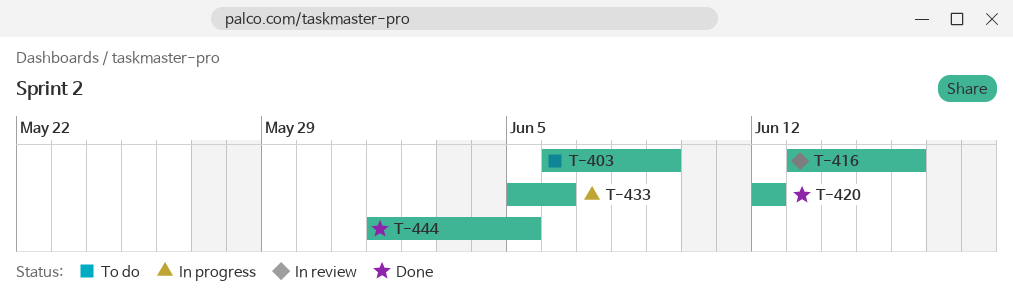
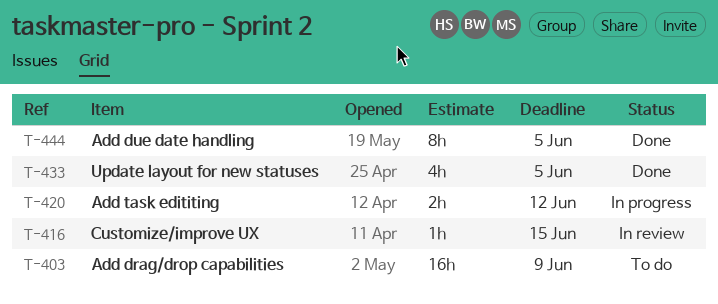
T-416, due: Jun 16 -> Jun 15
T-420, status: Done -> In progress
T-433, status: In progress -> Done
T-433, due: Jun 6 -> Jun 5

